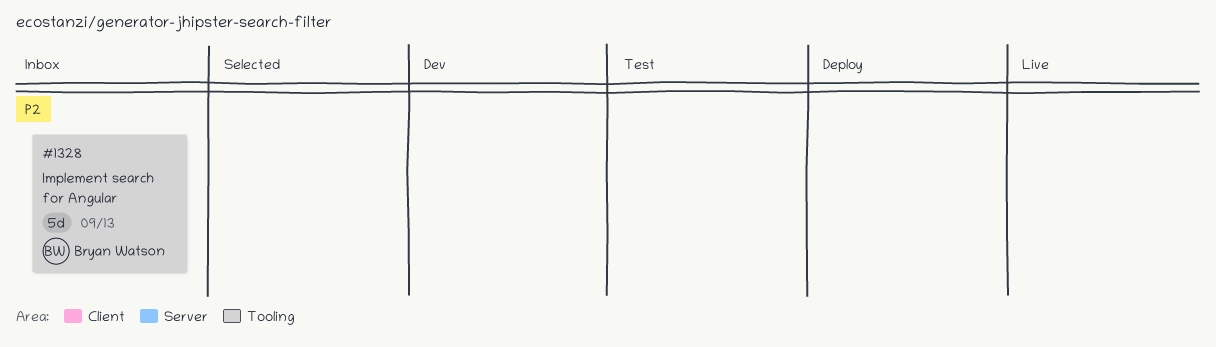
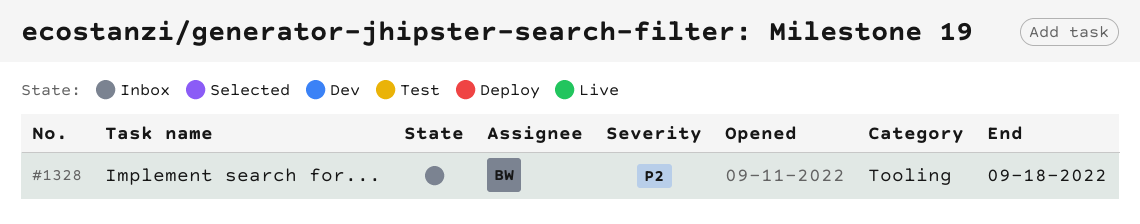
#1328, due: Sep 13 -> Sep 18

